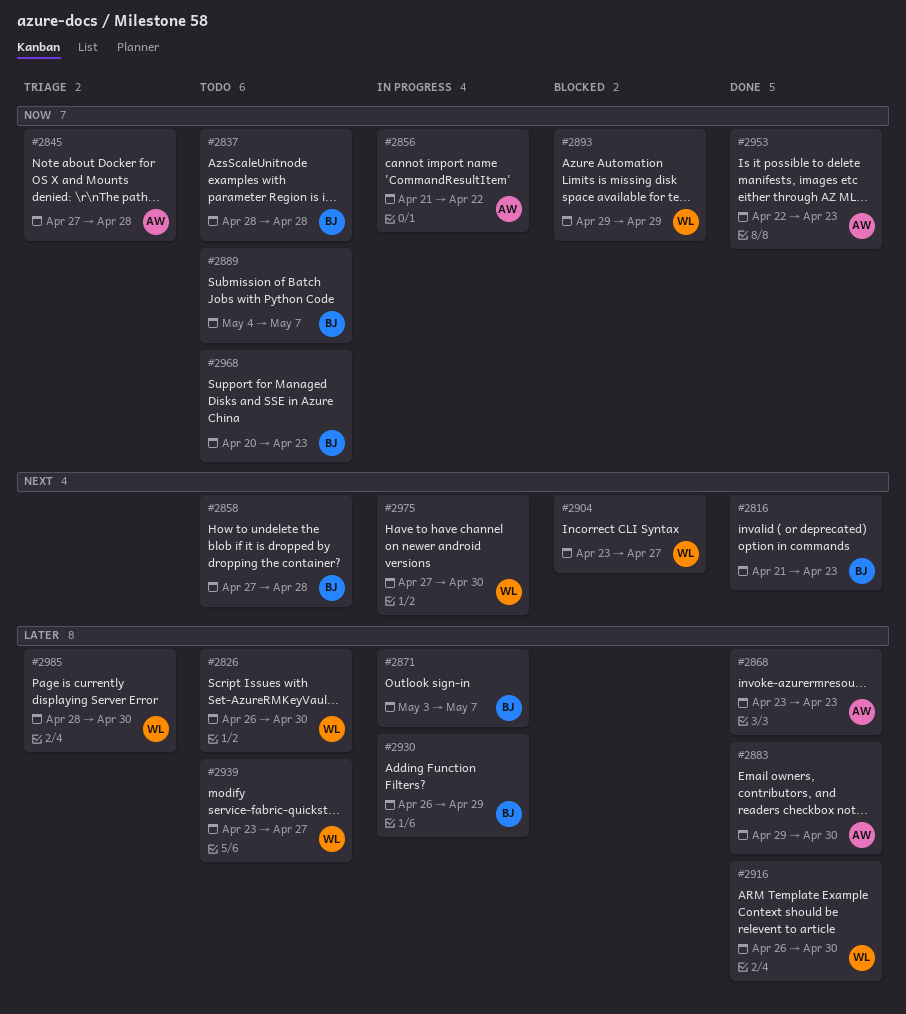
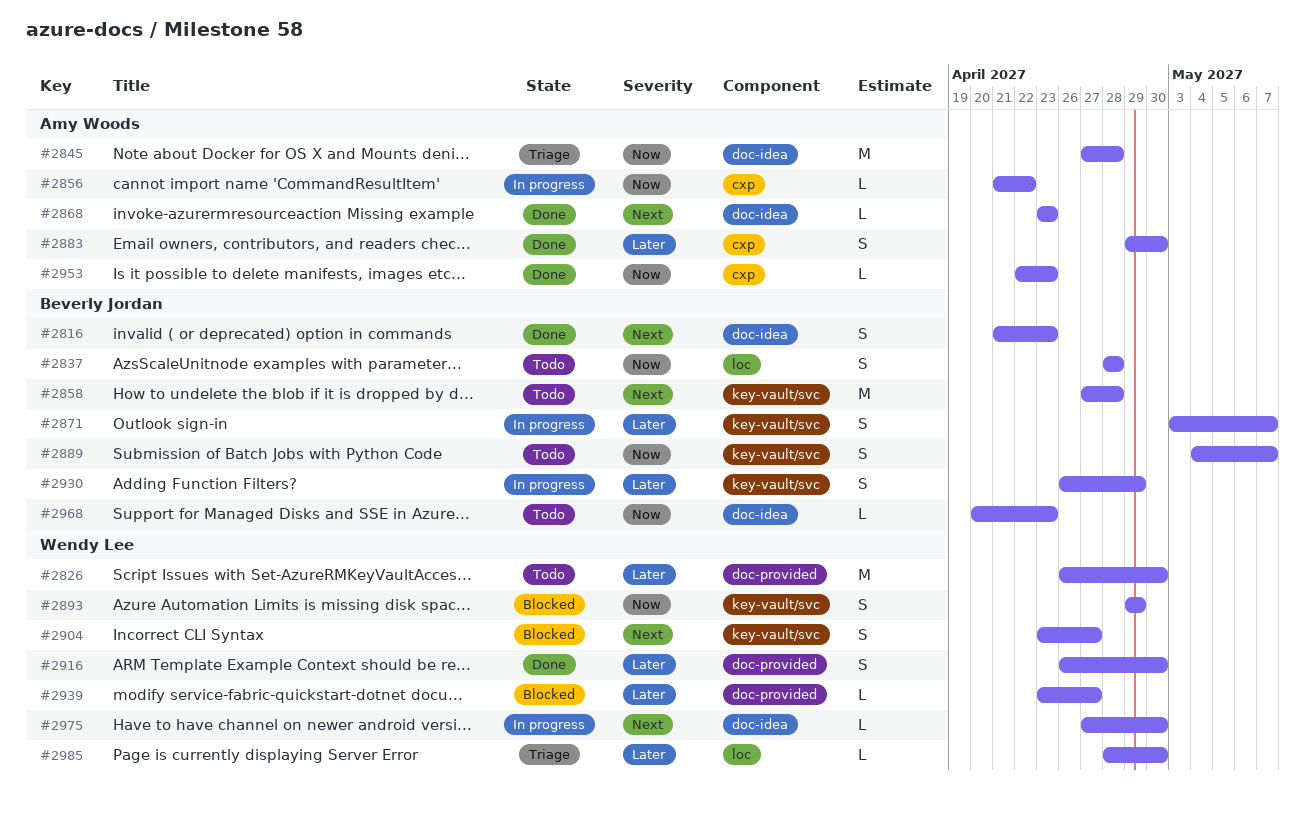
#2868, priority: Later -> Next
#2939, status: Todo -> Blocked

